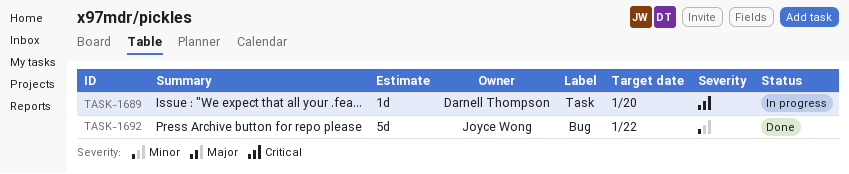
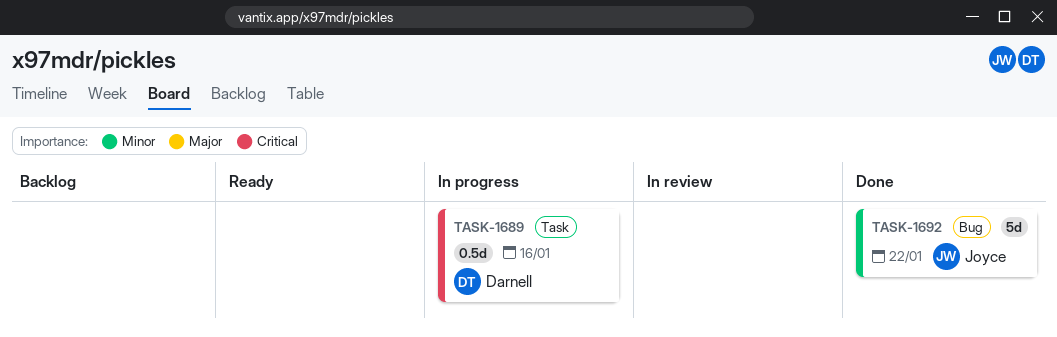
TASK-1689, estimate: 1d -> 0.5d
TASK-1689, due: Jan 20 -> Jan 16

